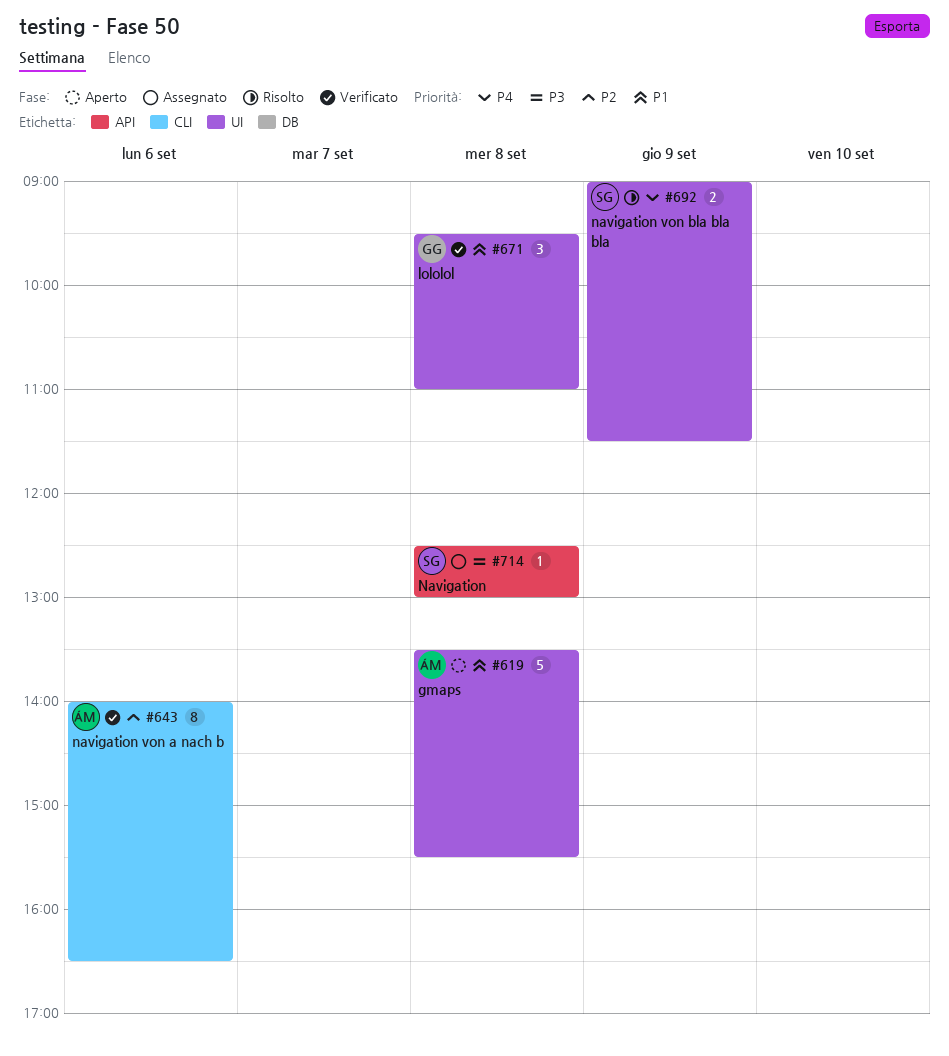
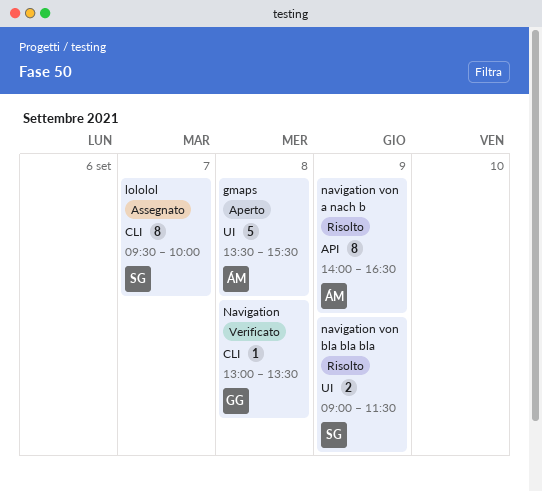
lololol, status: Verificato -> Assegnato
lololol, owner: GG -> SG
lololol, label: UI -> CLI
lololol, estimate: 3 -> 8
lololol, day: Sep 8 -> Sep 7
lololol, ends: 11:00 -> 10:00
Navigation, status: Assegnato -> Verificato
Navigation, owner: SG -> GG
Navigation, label: API -> CLI
Navigation, begins: 12:30 -> 13:00
Navigation, ends: 13:00 -> 13:30
navigation von a nach b, status: Verificato -> Risolto
navigation von a nach b, label: CLI -> API
navigation von a nach b, day: Sep 6 -> Sep 9

